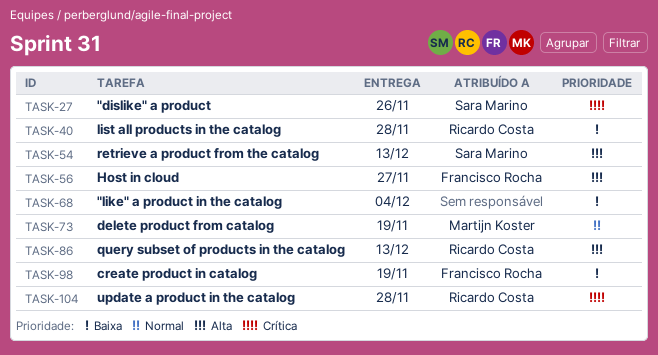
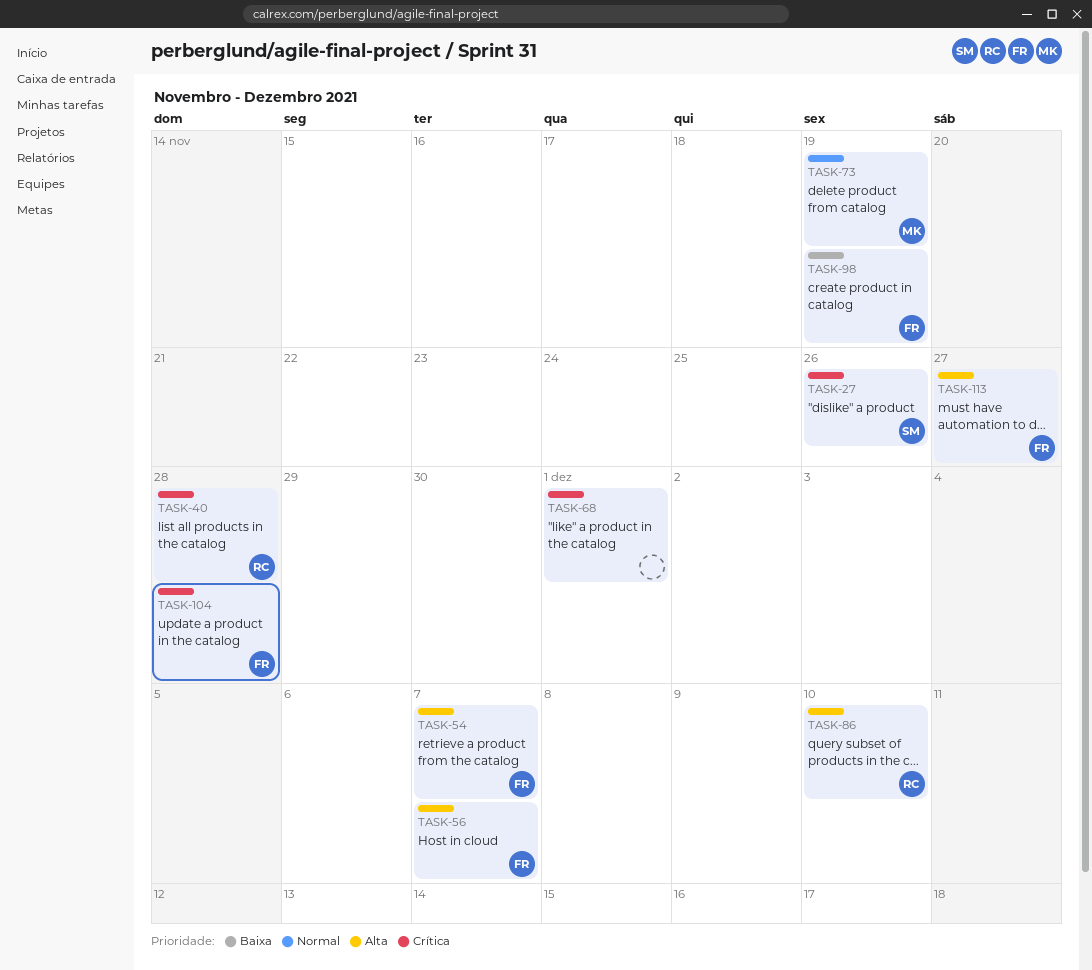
TASK-40, priority: Baixa -> Crítica
TASK-54, owner: Sara Marino -> Francisco Rocha
TASK-54, due: Dec 13 -> Dec 7
TASK-56, due: Nov 27 -> Dec 7
TASK-68, priority: Baixa -> Crítica
TASK-68, due: Dec 4 -> Dec 1
TASK-86, due: Dec 13 -> Dec 10
TASK-104, owner: Ricardo Costa -> Francisco Rocha
TASK-113: none -> present

